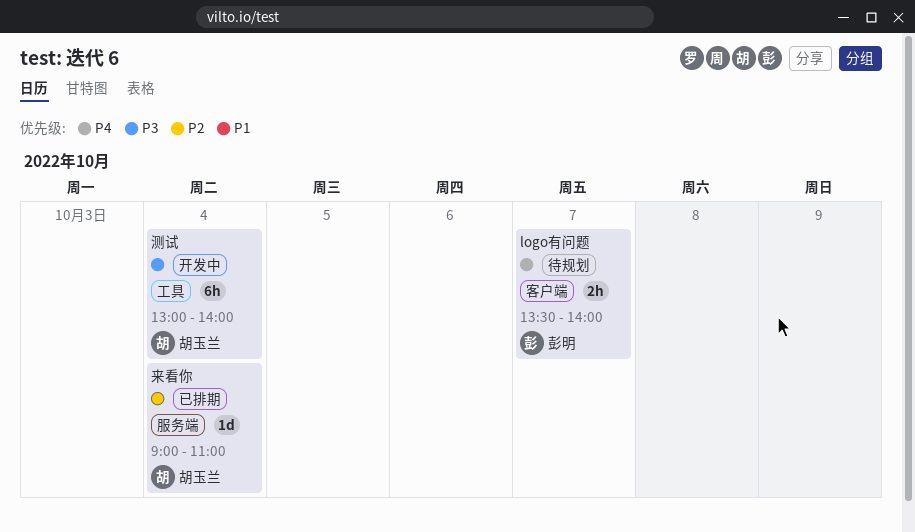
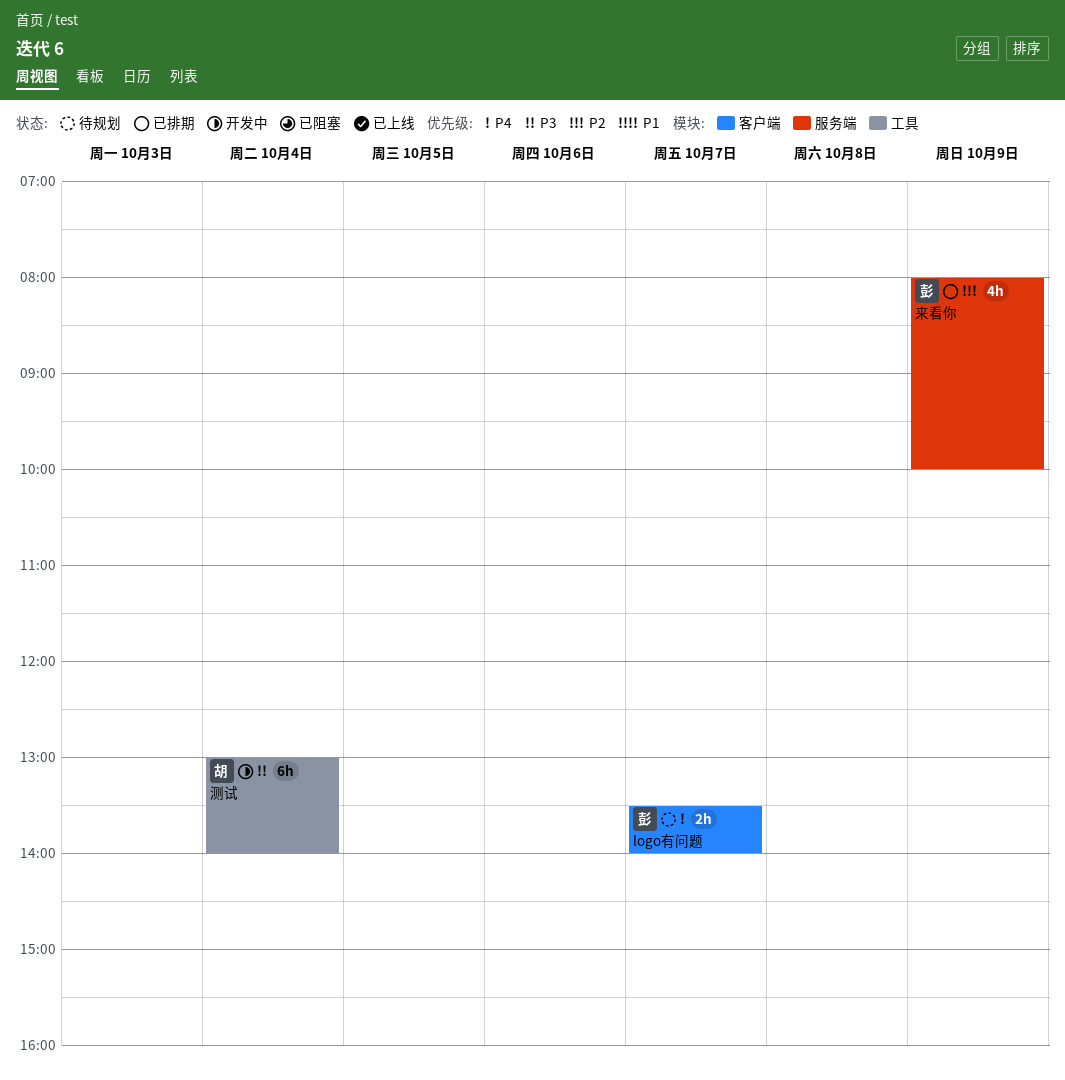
来看你, owner: 胡玉兰 -> 彭明
来看你, estimate: 1d -> 4h
来看你, day: Oct 4 -> Oct 9
来看你, begins: 09:00 -> 08:00
来看你, ends: 11:00 -> 10:00

